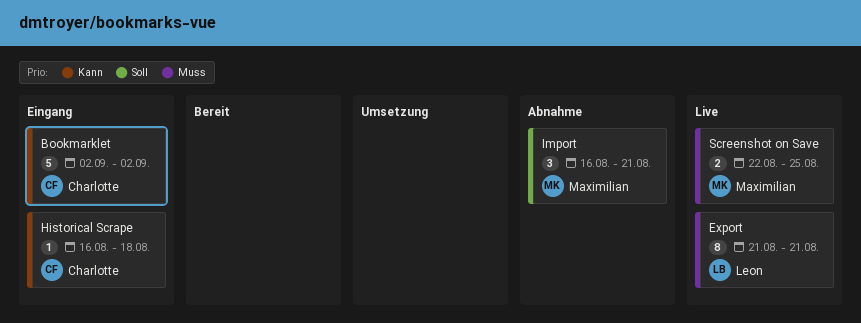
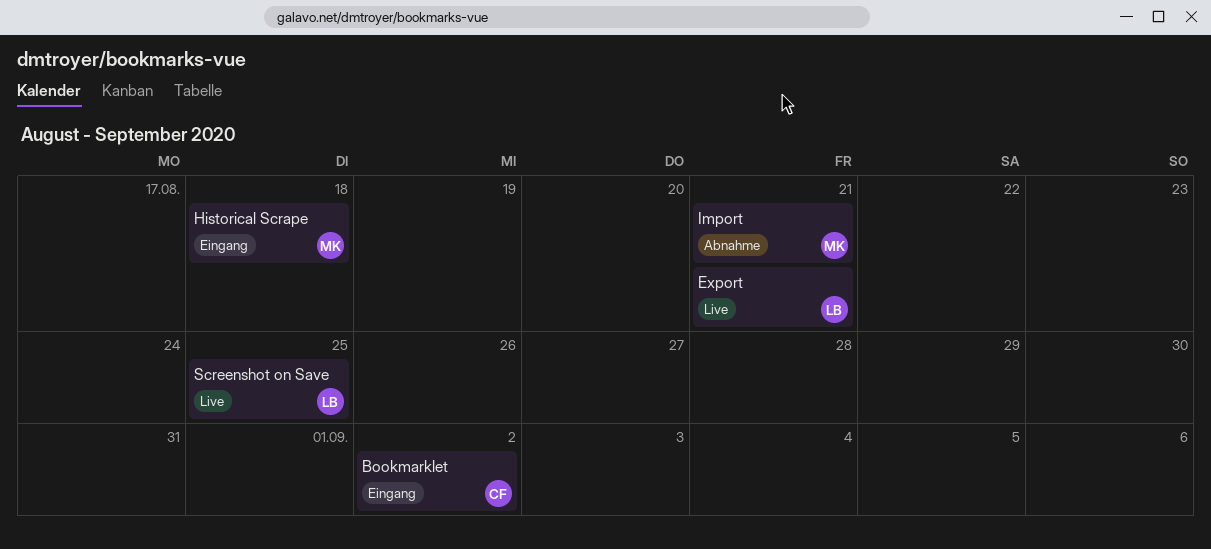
Historical Scrape, owner: Charlotte -> Maximilian
Screenshot on Save, owner: Maximilian -> Leon

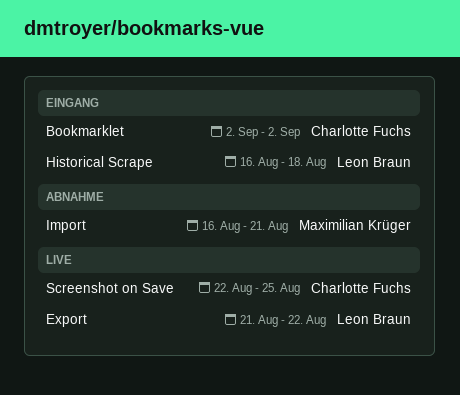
Export, due: Aug 21 -> Aug 22
Historical Scrape, owner: Maximilian Krüger -> Leon Braun
Screenshot on Save, owner: Leon Braun -> Charlotte Fuchs

